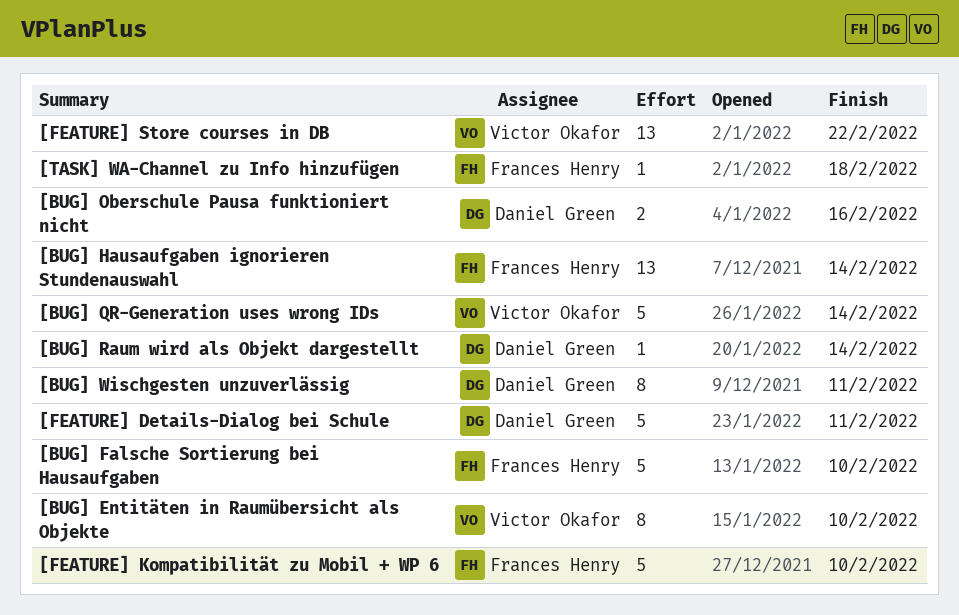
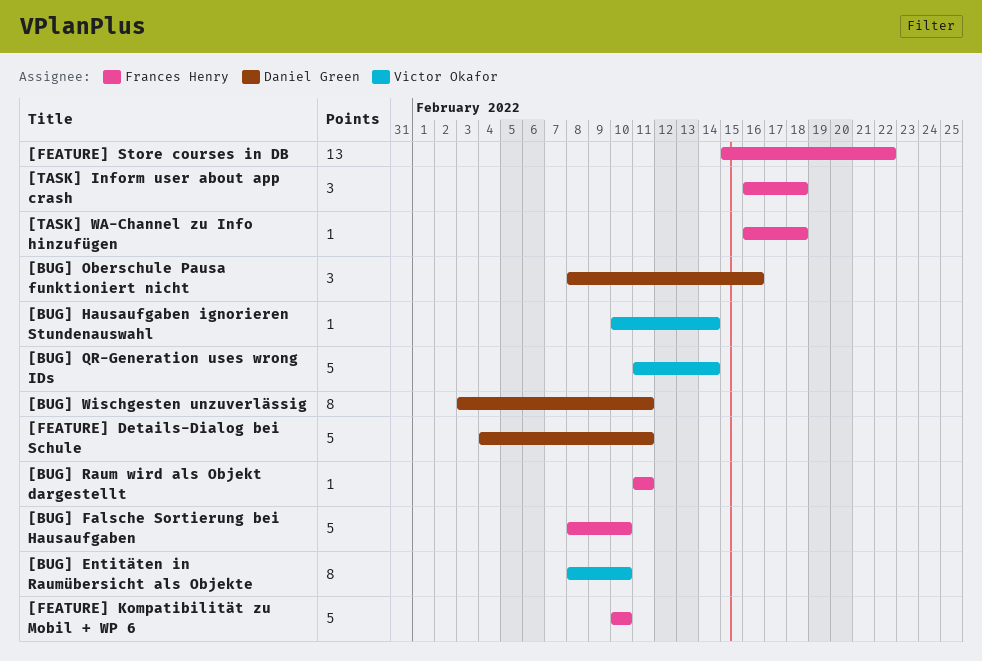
[BUG] Hausaufgaben ignorieren Stundenauswahl, owner: Frances Henry -> Victor Okafor
[BUG] Hausaufgaben ignorieren Stundenauswahl, estimate: 13 -> 1
[BUG] Oberschule Pausa funktioniert nicht, estimate: 2 -> 3
[BUG] Raum wird als Objekt dargestellt, owner: Daniel Green -> Frances Henry
[BUG] Raum wird als Objekt dargestellt, due: Feb 14 -> Feb 11
[FEATURE] Store courses in DB, owner: Victor Okafor -> Frances Henry
[TASK] Inform user about app crash: none -> present

